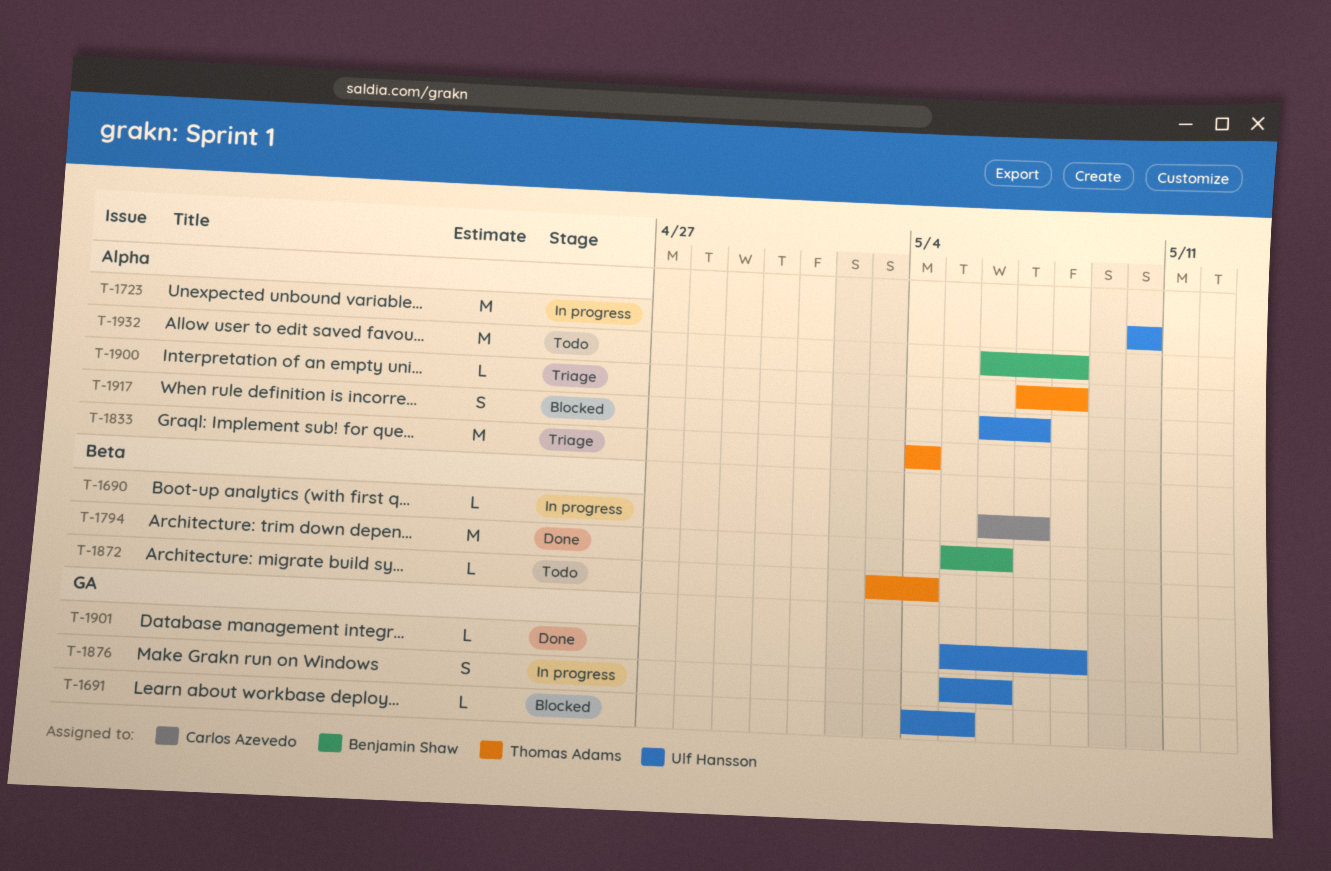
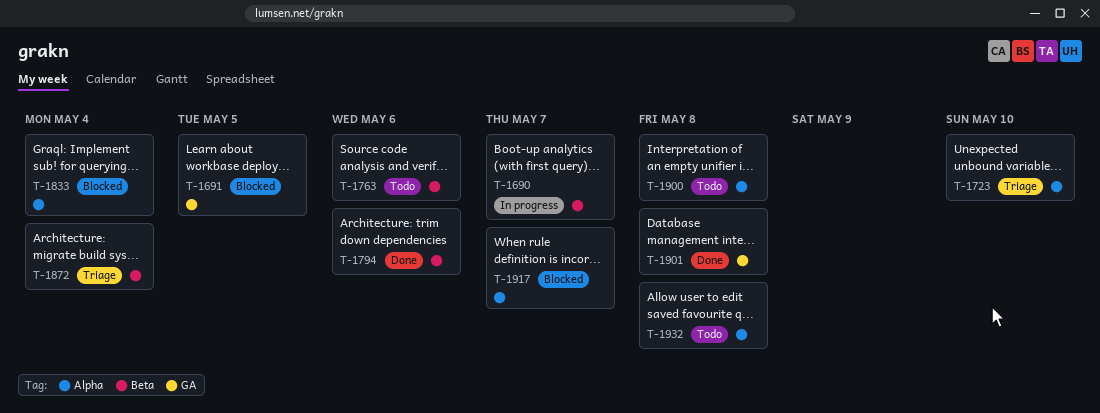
T-1723, status: In progress -> Triage
T-1763: none -> present
T-1833, status: Triage -> Blocked
T-1872, status: Todo -> Triage
T-1876: present -> none
T-1900, status: Triage -> Todo

